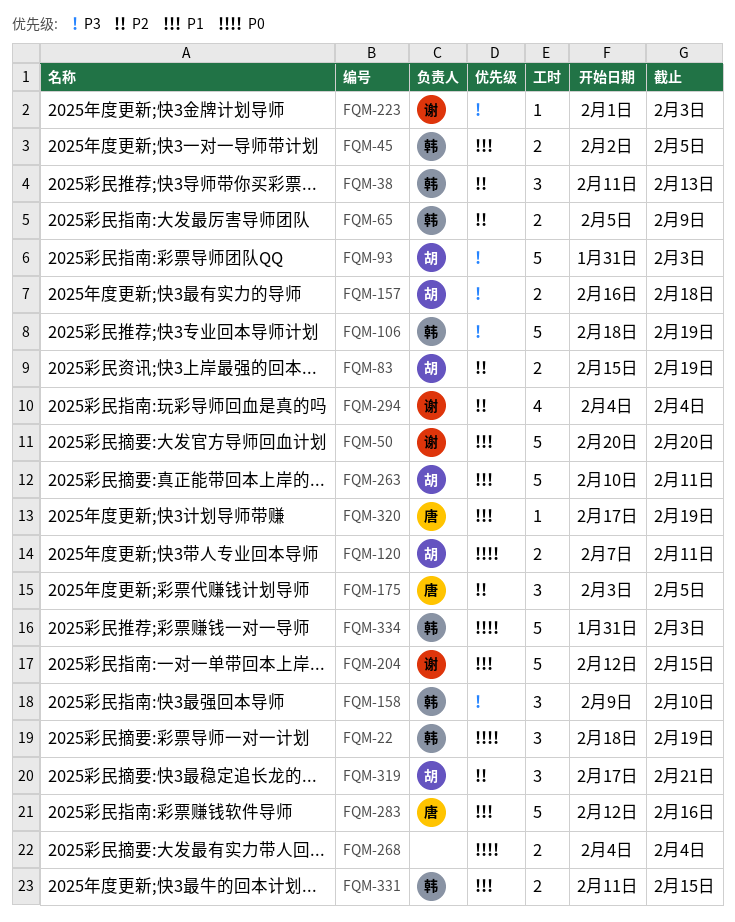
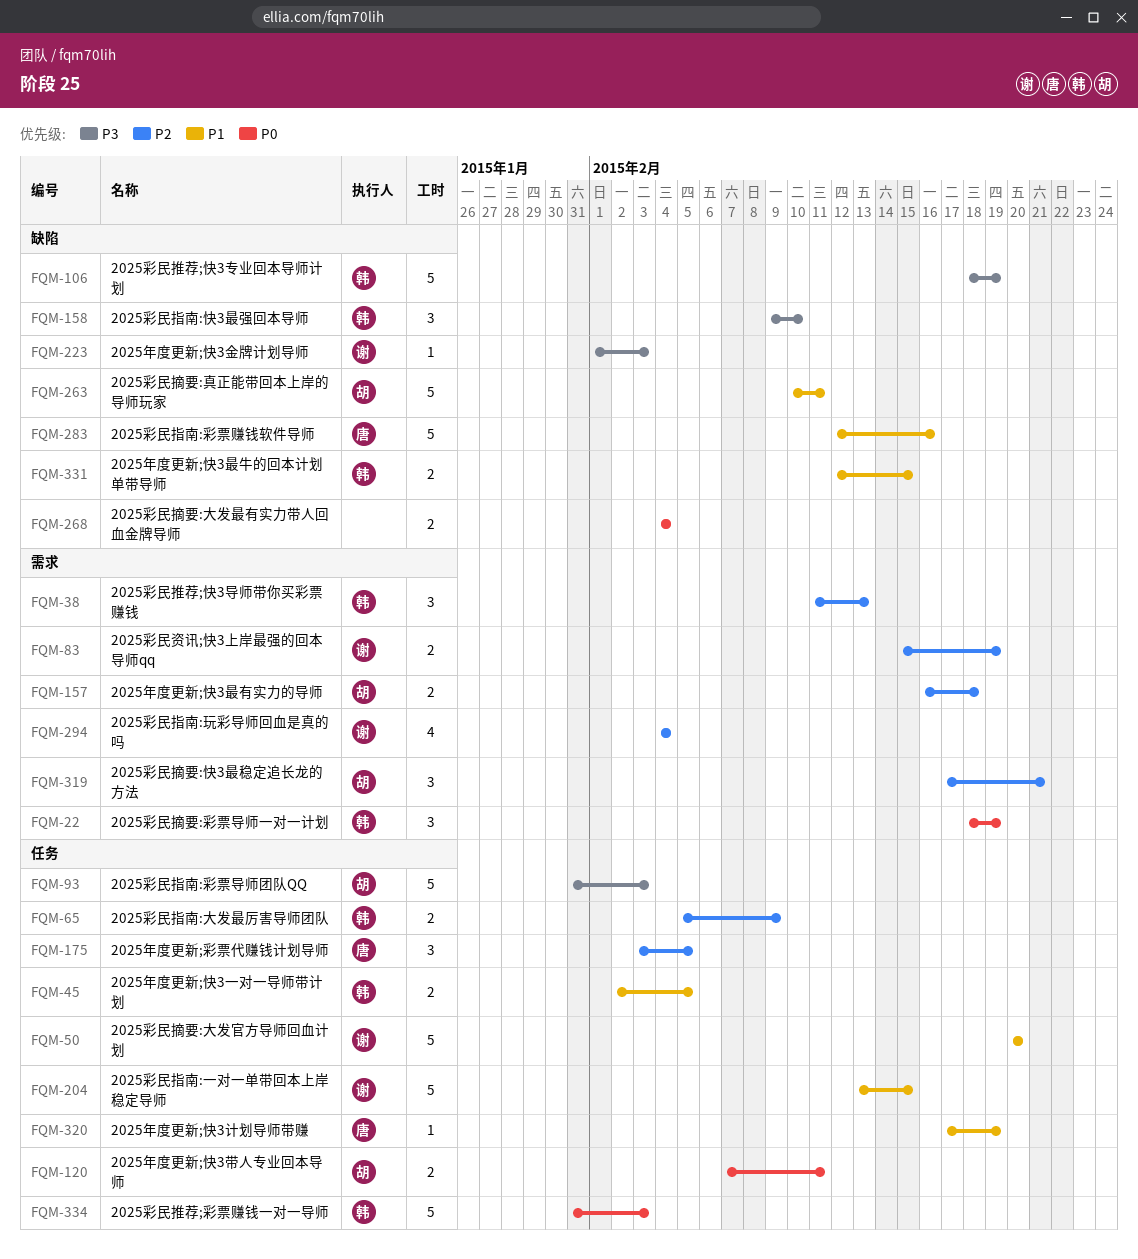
FQM-83, owner: 胡 -> 谢
FQM-157, priority: P3 -> P2
FQM-204, start: Feb 12 -> Feb 13
FQM-331, start: Feb 11 -> Feb 12

